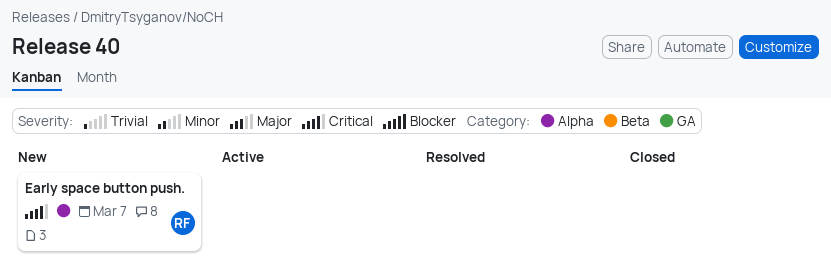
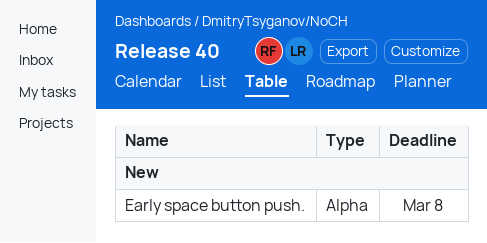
Early space button push., due: Mar 7 -> Mar 8

